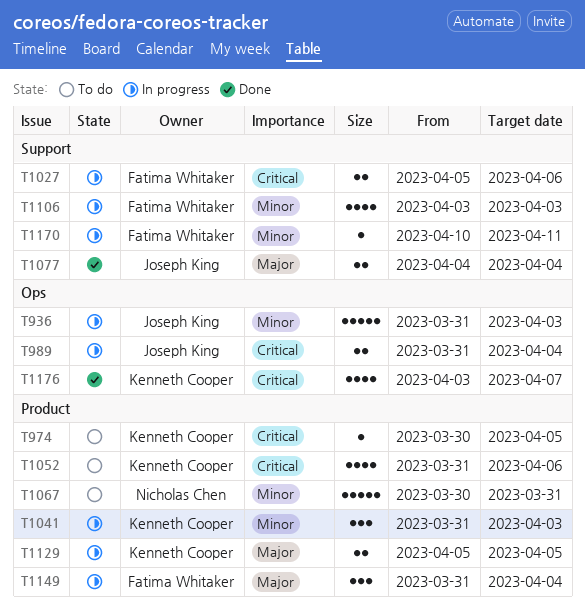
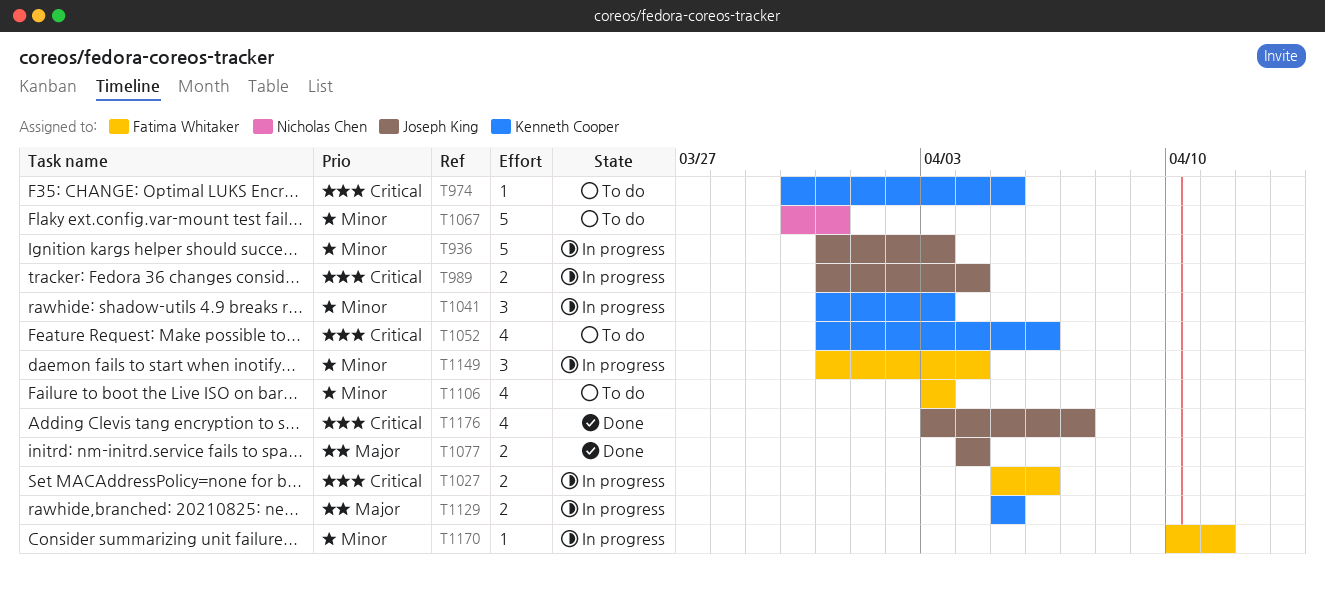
T1106, status: In progress -> To do
T1149, priority: Major -> Minor
T1176, owner: Kenneth Cooper -> Joseph King

